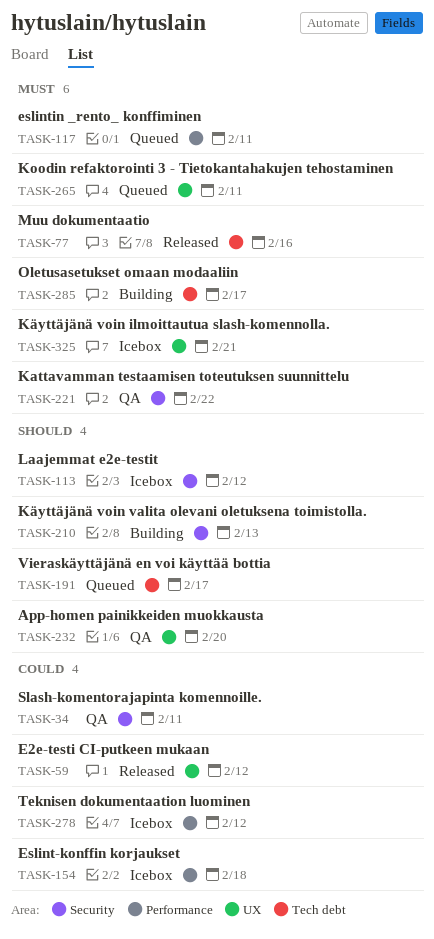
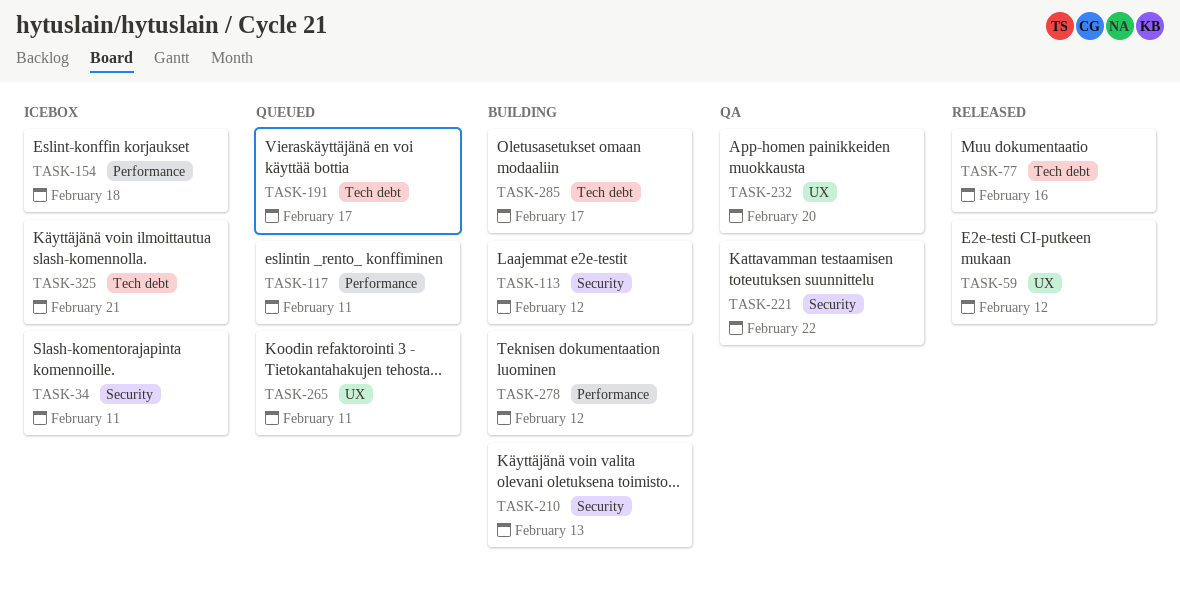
TASK-34, status: QA -> Icebox
TASK-113, status: Icebox -> Building
TASK-278, status: Icebox -> Building
TASK-325, label: UX -> Tech debt

